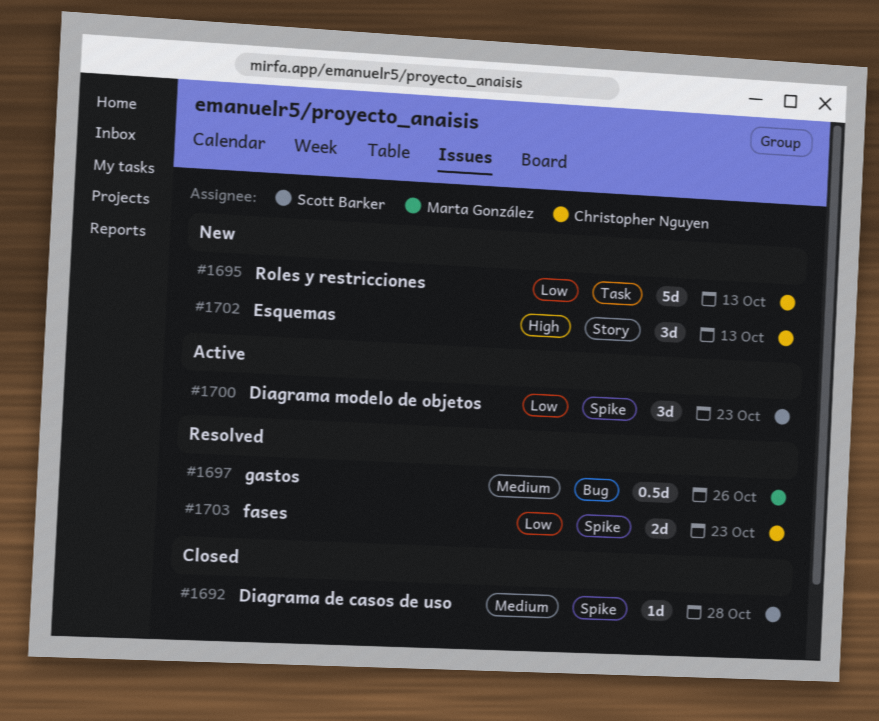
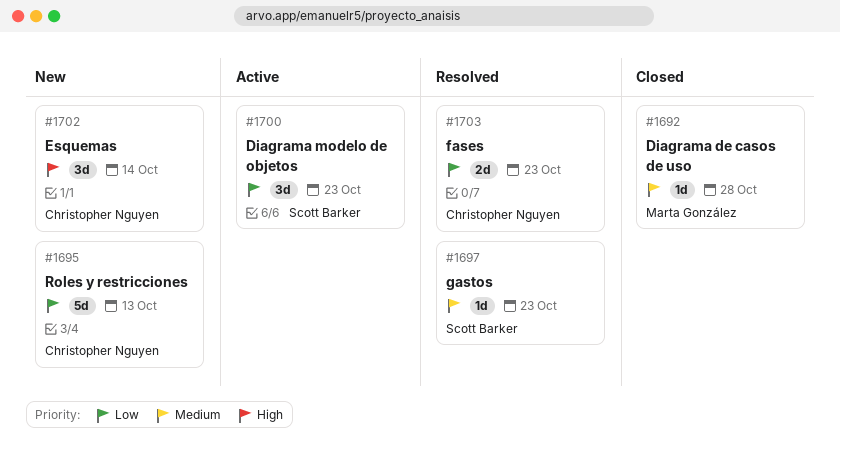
#1692, owner: Scott Barker -> Marta González
#1697, owner: Marta González -> Scott Barker
#1697, estimate: 0.5d -> 1d
#1697, due: Oct 26 -> Oct 23
#1702, due: Oct 13 -> Oct 14

